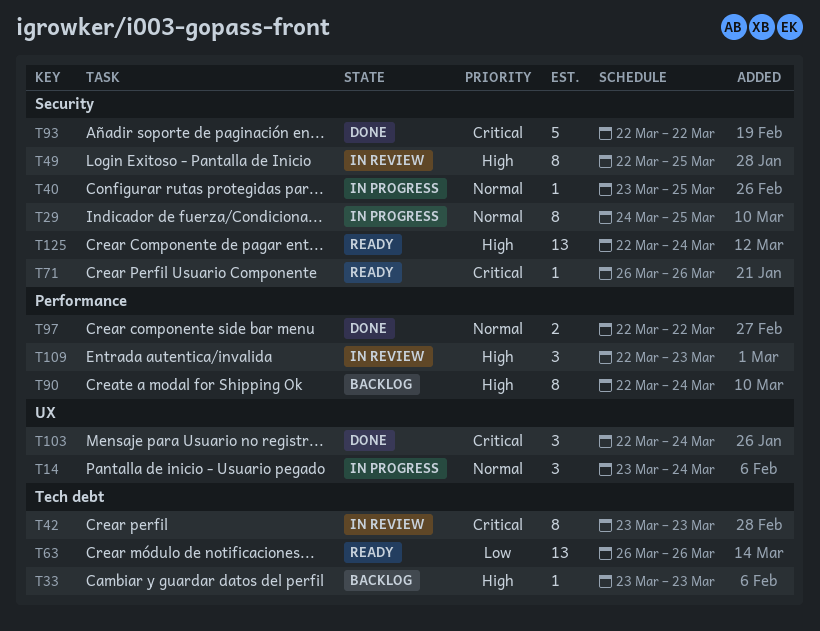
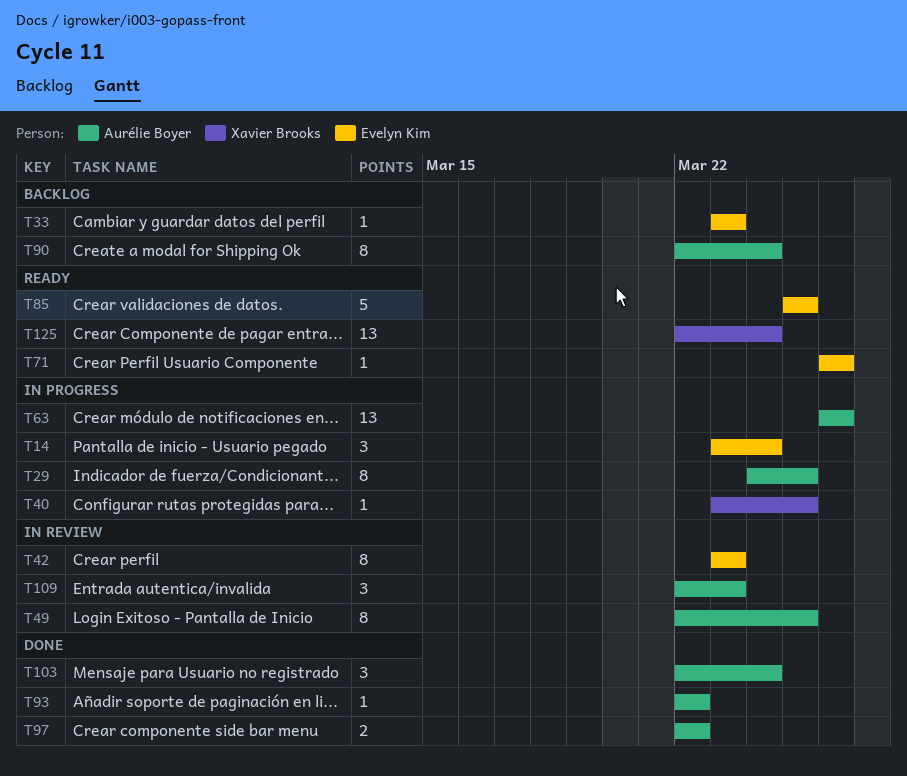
T63, status: Ready -> In progress
T85: none -> present
T93, estimate: 5 -> 1

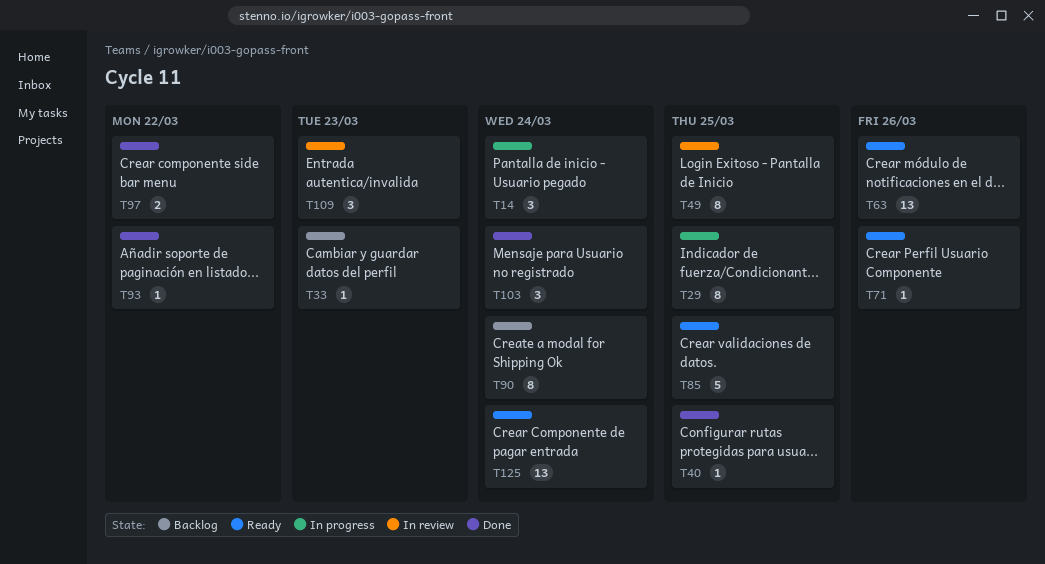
T40, status: In progress -> Done
T42: present -> none
T63, status: In progress -> Ready

